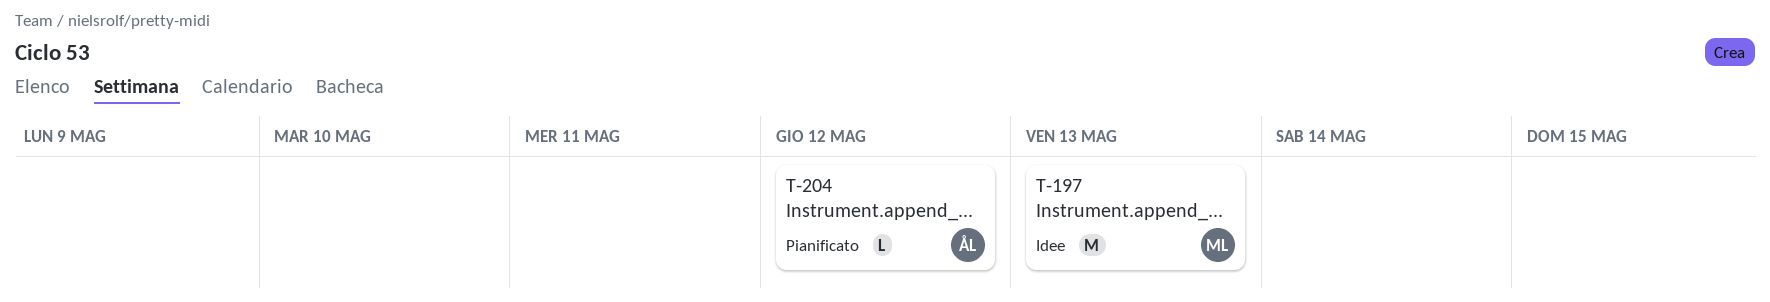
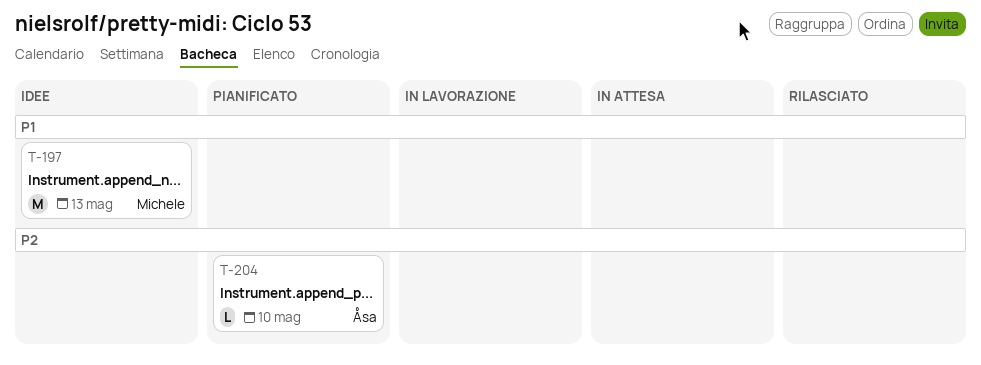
T-204, due: May 12 -> May 10

